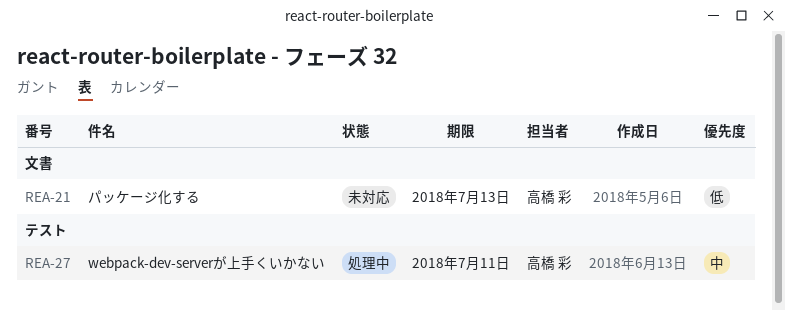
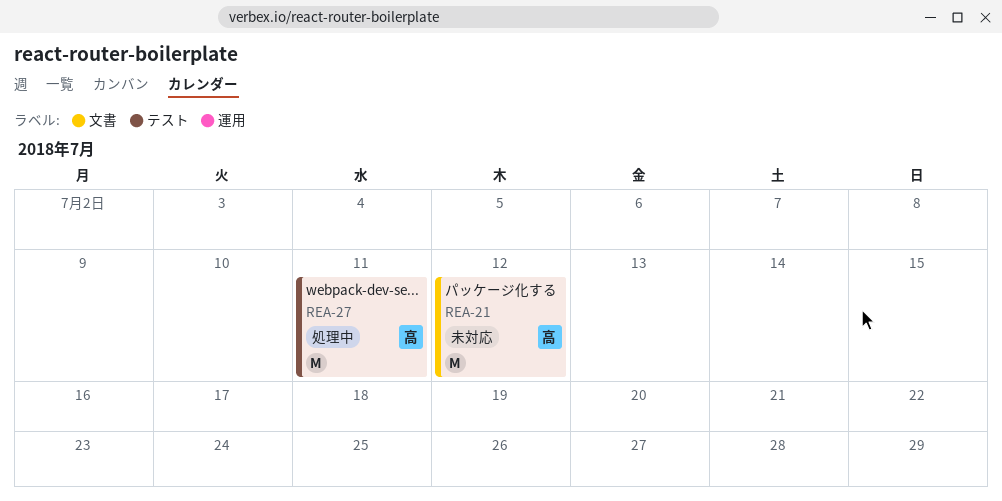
REA-21, due: Jul 13 -> Jul 12

